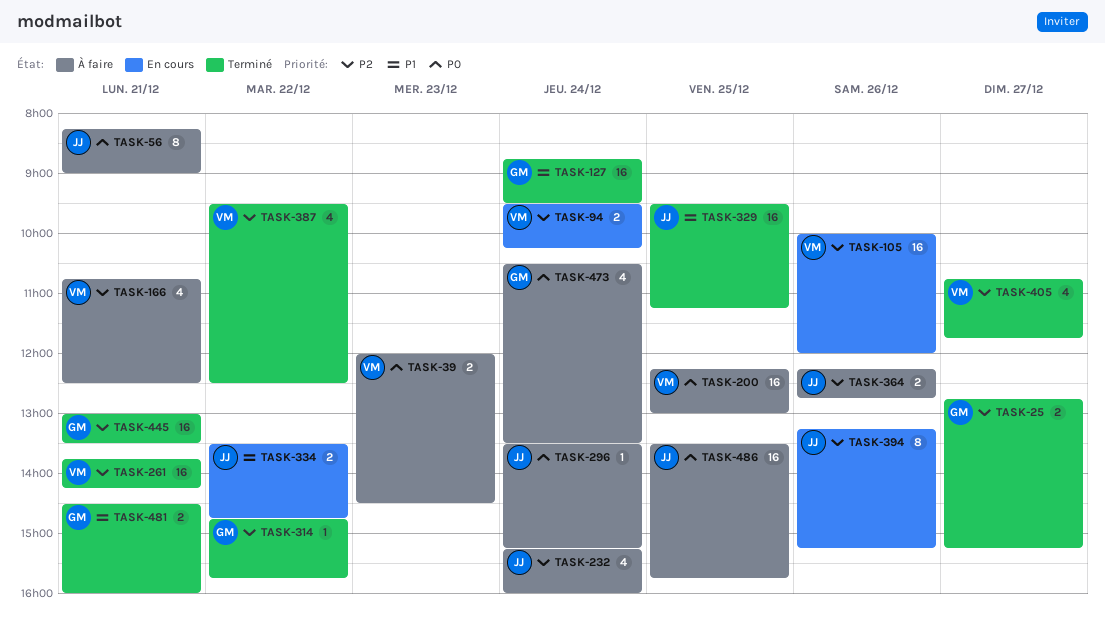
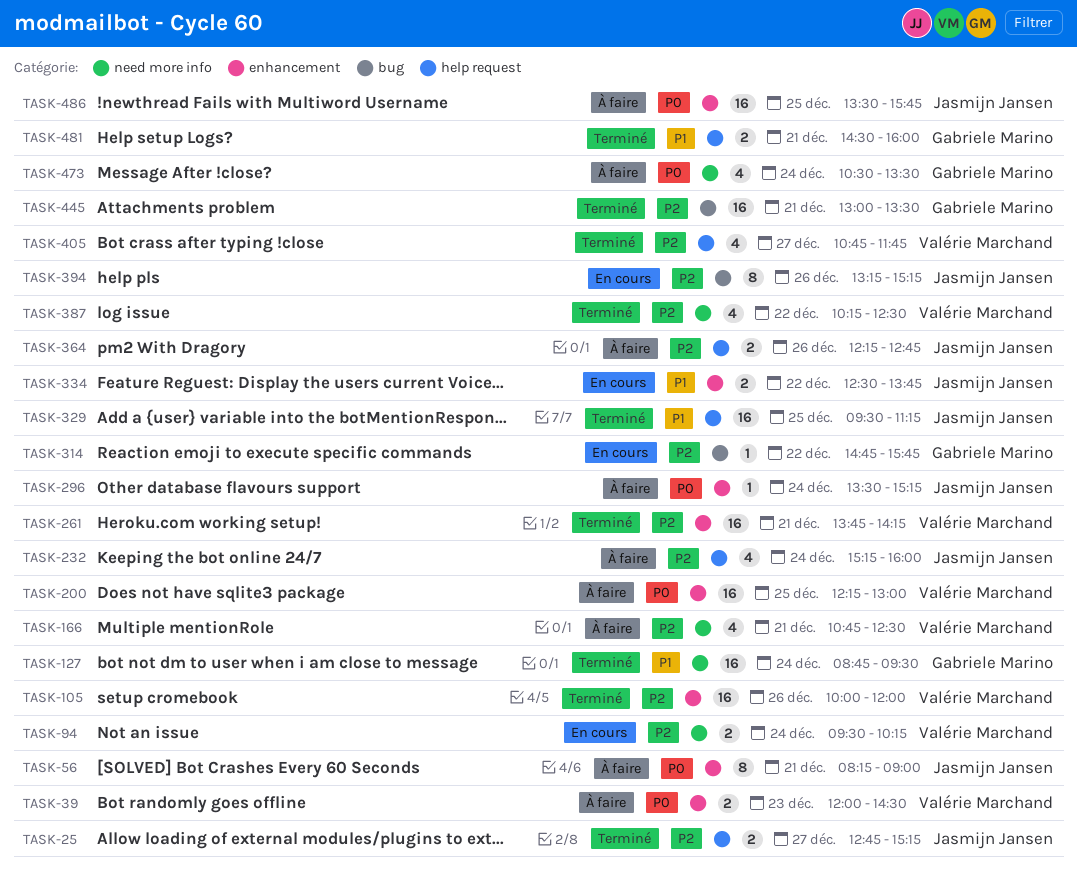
TASK-25, owner: Gabriele Marino -> Jasmijn Jansen
TASK-105, status: En cours -> Terminé
TASK-314, status: Terminé -> En cours
TASK-334, begins: 13:30 -> 12:30
TASK-334, ends: 14:45 -> 13:45
TASK-387, begins: 09:30 -> 10:15

